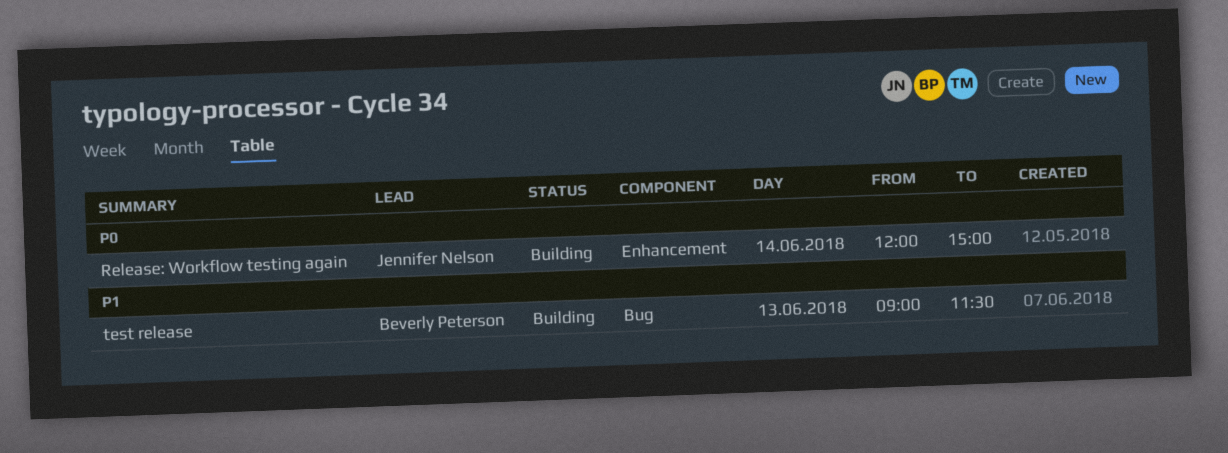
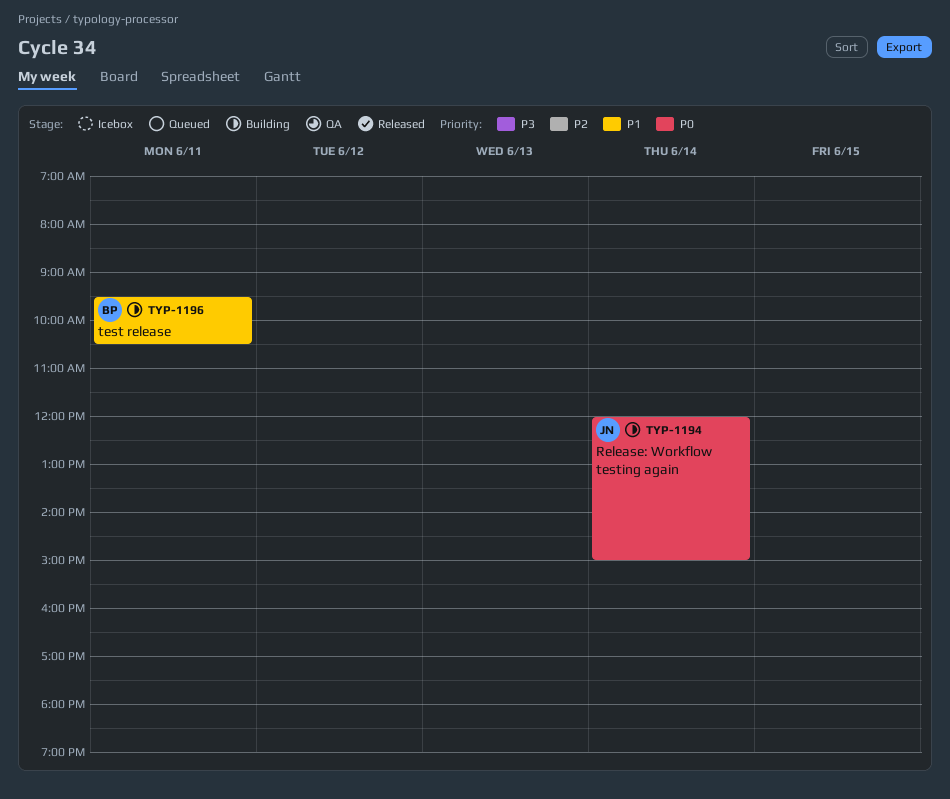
test release, day: Jun 13 -> Jun 11
test release, begins: 09:00 -> 09:30
test release, ends: 11:30 -> 10:30

